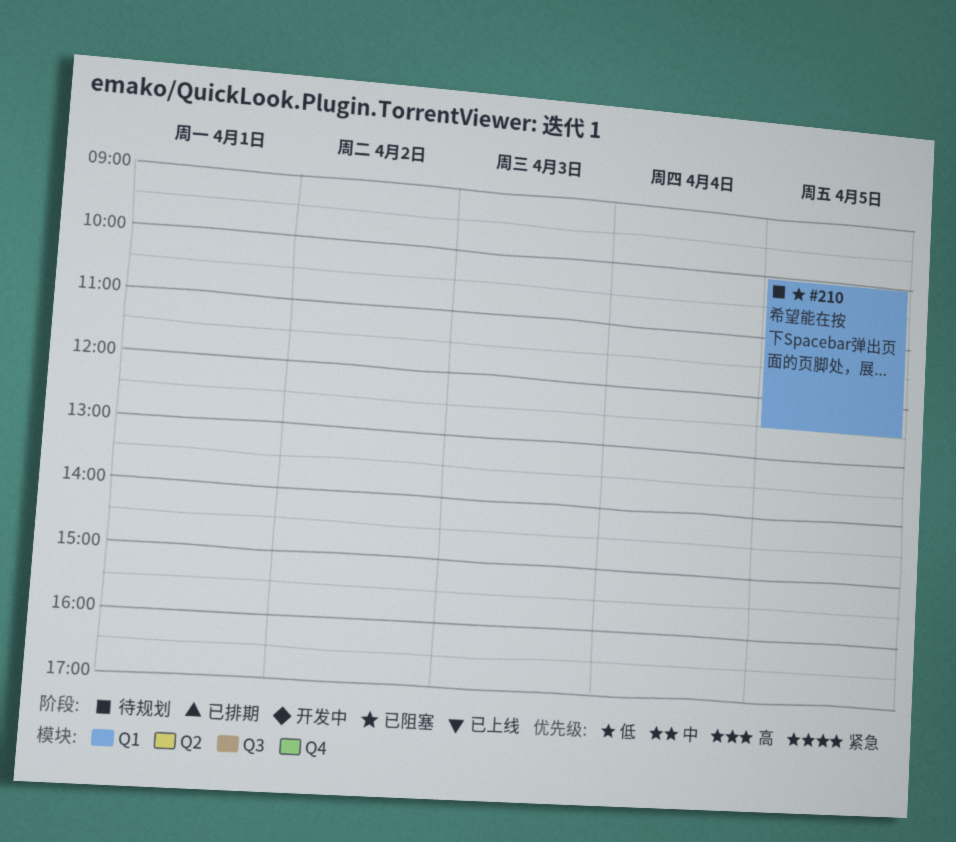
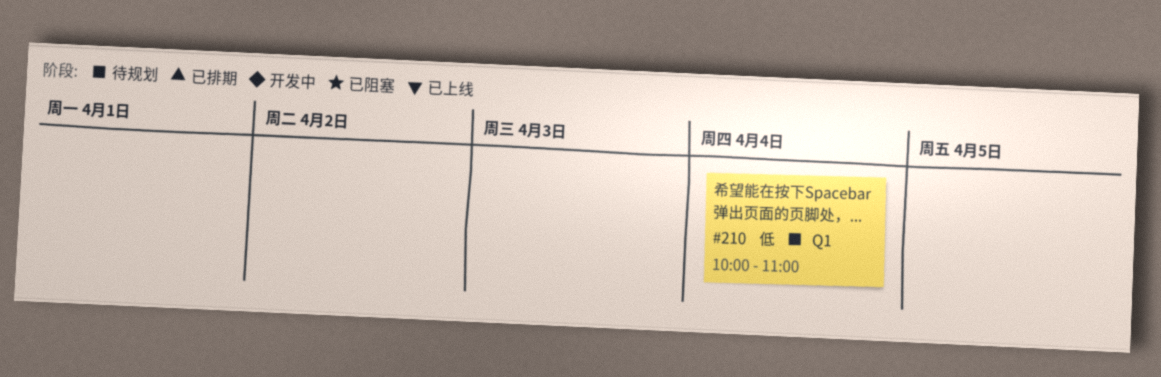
#210, day: Apr 5 -> Apr 4
#210, ends: 12:30 -> 11:00

